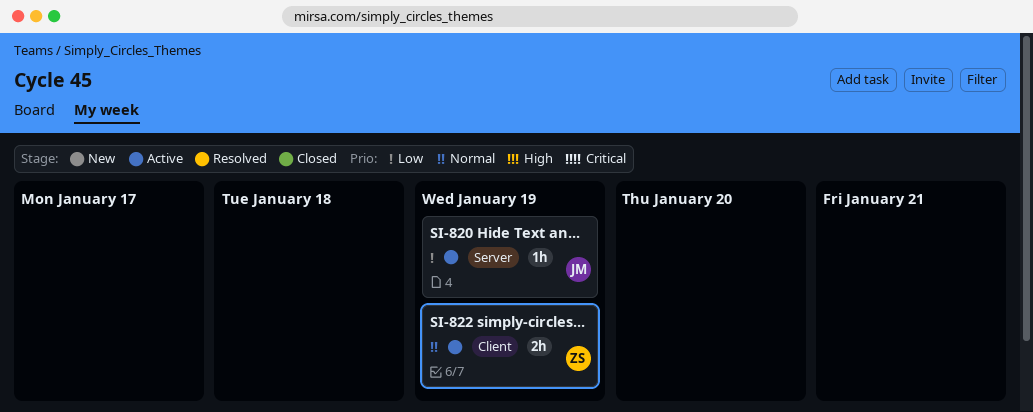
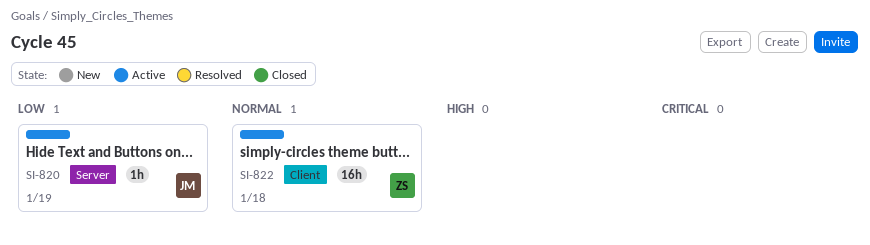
SI-822, estimate: 2h -> 16h
SI-822, due: Jan 19 -> Jan 18

